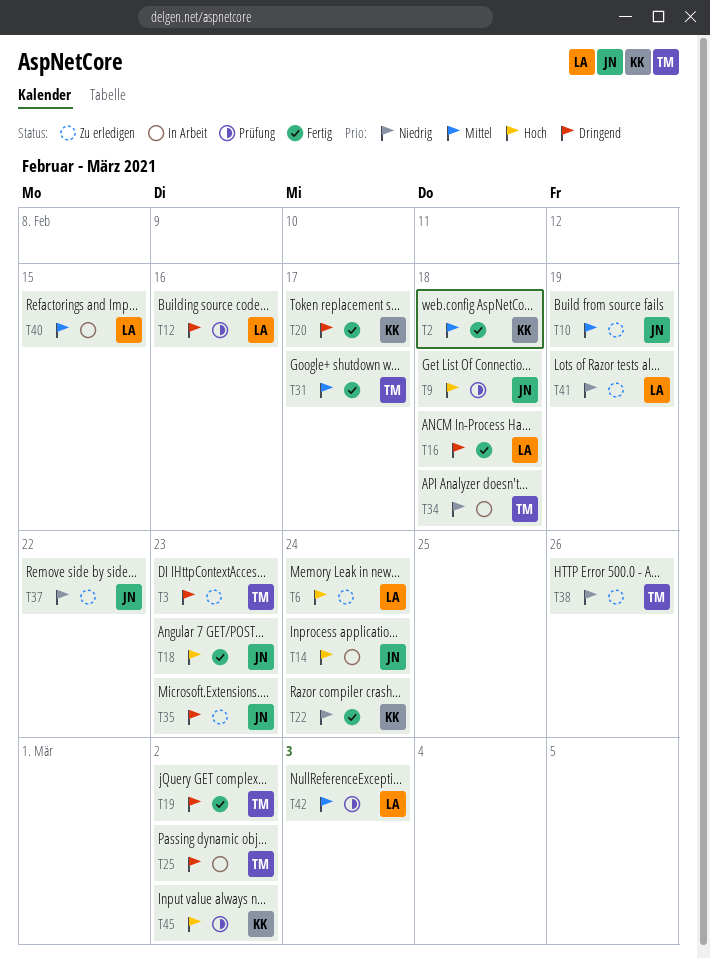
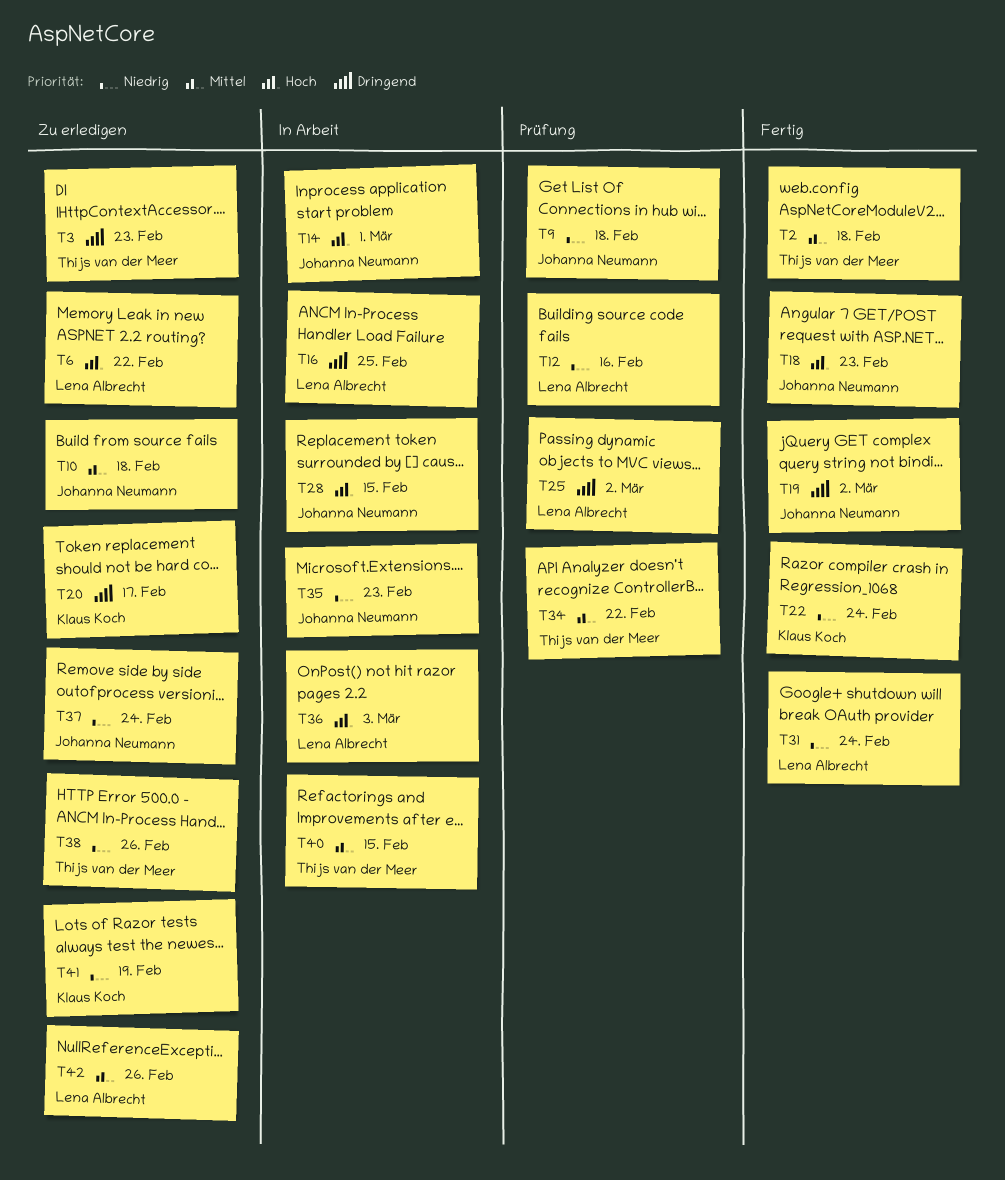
T2, owner: Klaus Koch -> Thijs van der Meer
T6, due: Feb 24 -> Feb 22
T9, priority: Hoch -> Niedrig
T10, due: Feb 19 -> Feb 18
T12, priority: Dringend -> Niedrig
T14, due: Feb 24 -> Mar 1
T16, status: Fertig -> In Arbeit
T16, due: Feb 18 -> Feb 25
T19, owner: Thijs van der Meer -> Johanna Neumann
T20, status: Fertig -> Zu erledigen
T25, status: In Arbeit -> Prüfung
T25, owner: Thijs van der Meer -> Lena Albrecht
T28: none -> present
T31, owner: Thijs van der Meer -> Lena Albrecht
T31, priority: Mittel -> Niedrig
T31, due: Feb 17 -> Feb 24
T34, status: In Arbeit -> Prüfung
T34, priority: Niedrig -> Mittel
T34, due: Feb 18 -> Feb 22
T35, status: Zu erledigen -> In Arbeit
T35, priority: Dringend -> Niedrig
T36: none -> present
T37, due: Feb 22 -> Feb 24
T40, owner: Lena Albrecht -> Thijs van der Meer
T41, owner: Lena Albrecht -> Klaus Koch
T42, status: Prüfung -> Zu erledigen
T42, due: Mar 3 -> Feb 26
T45: present -> none

